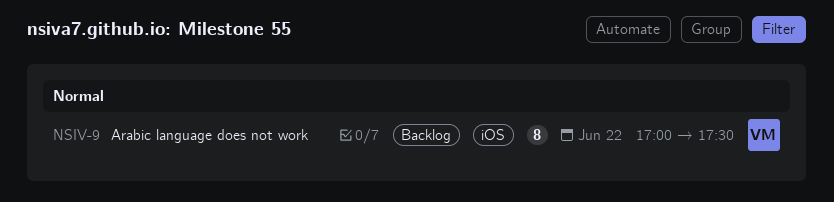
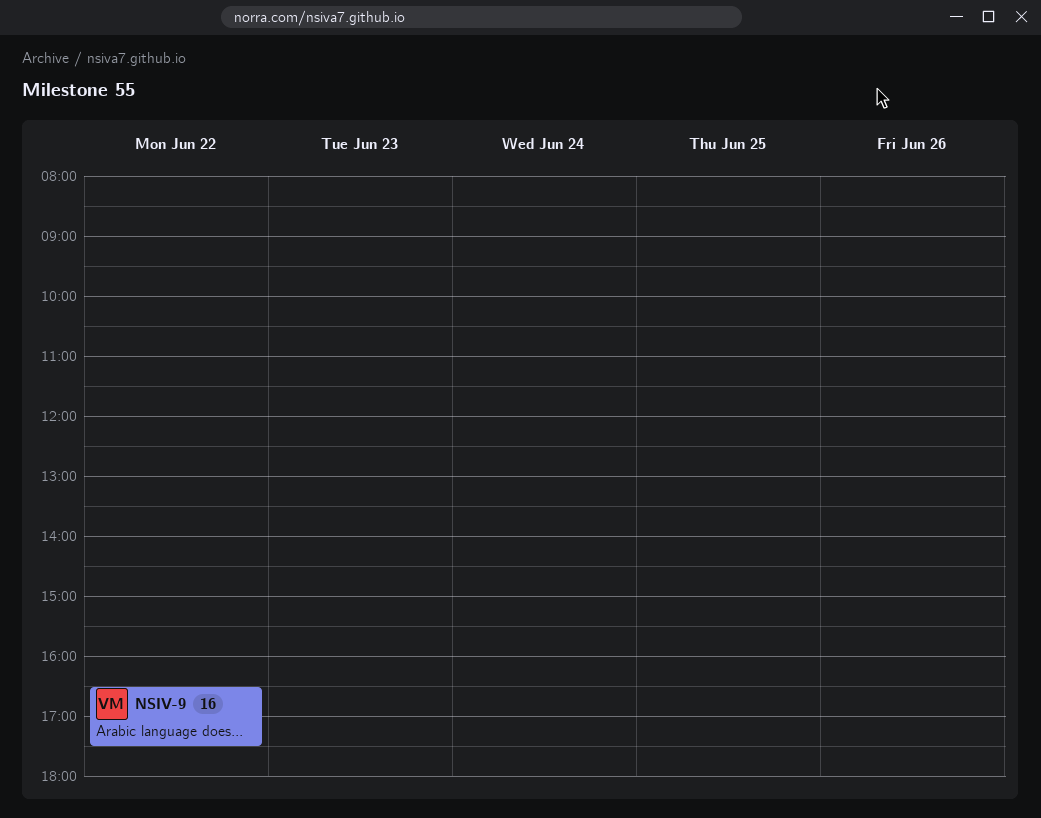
NSIV-9, estimate: 8 -> 16
NSIV-9, begins: 17:00 -> 16:30

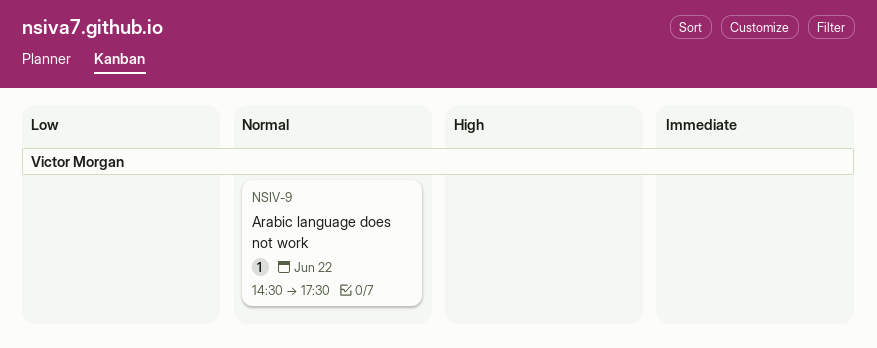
NSIV-9, estimate: 16 -> 1
NSIV-9, begins: 16:30 -> 14:30

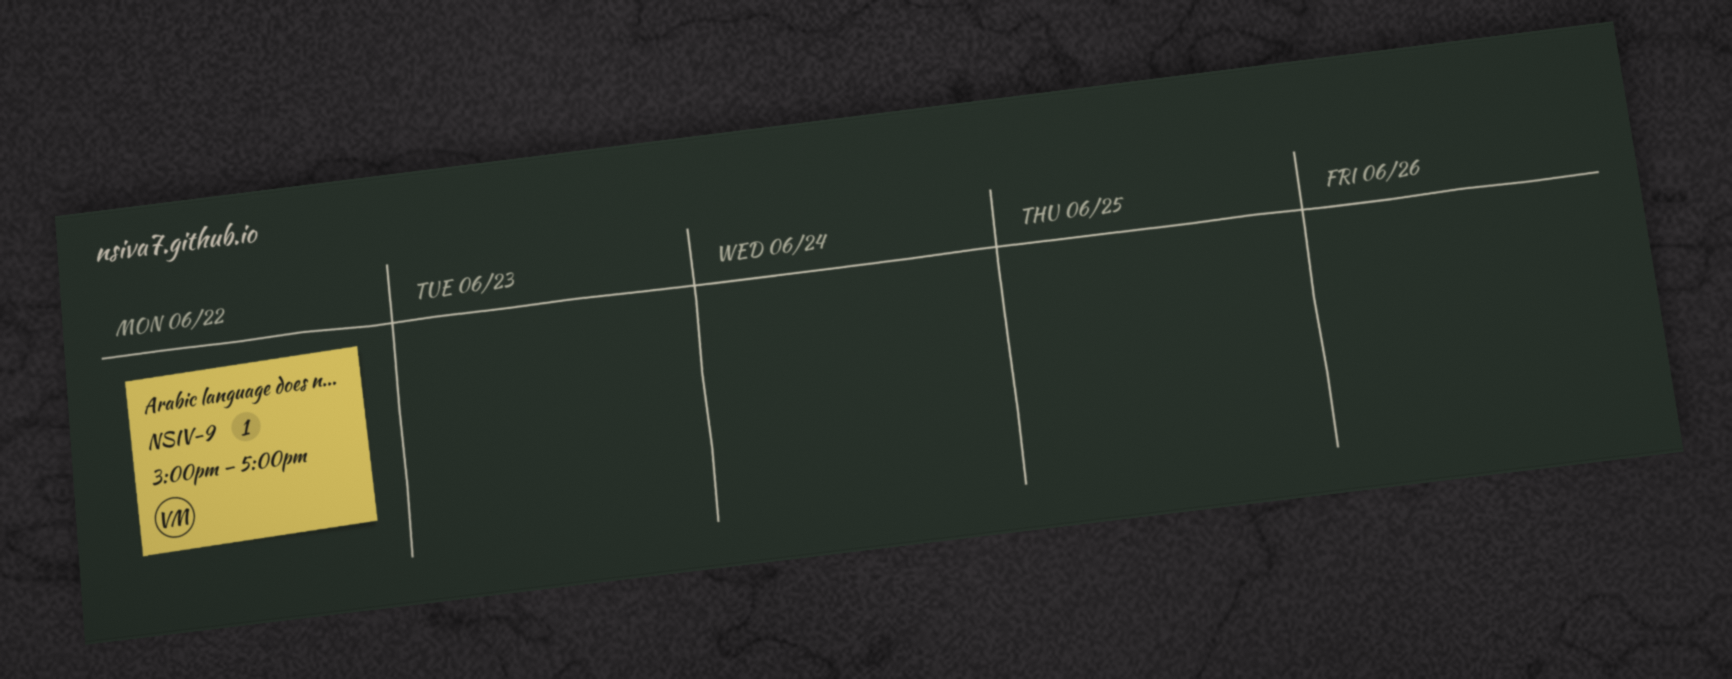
NSIV-9, begins: 14:30 -> 15:00
NSIV-9, ends: 17:30 -> 17:00

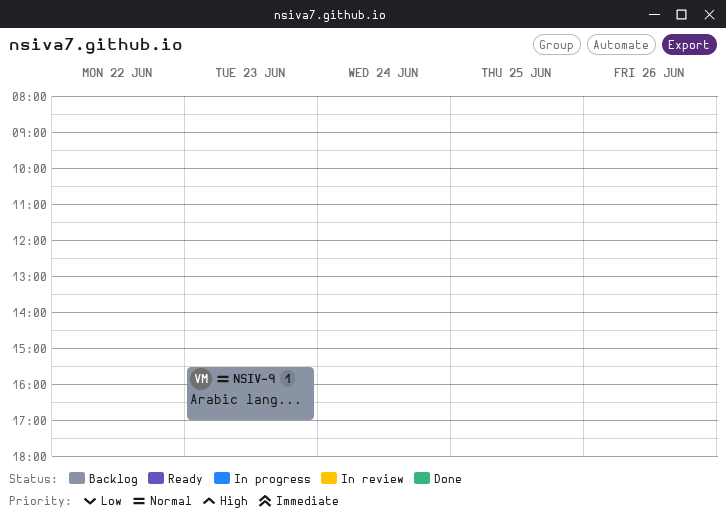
NSIV-9, day: Jun 22 -> Jun 23
NSIV-9, begins: 15:00 -> 15:30

